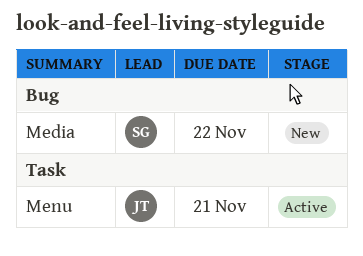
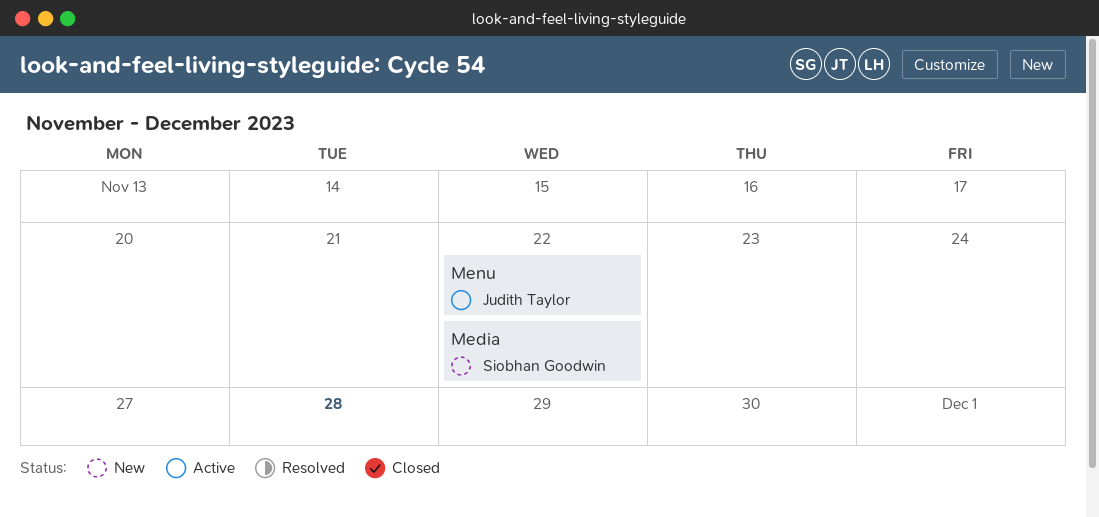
Menu, due: Nov 21 -> Nov 22

